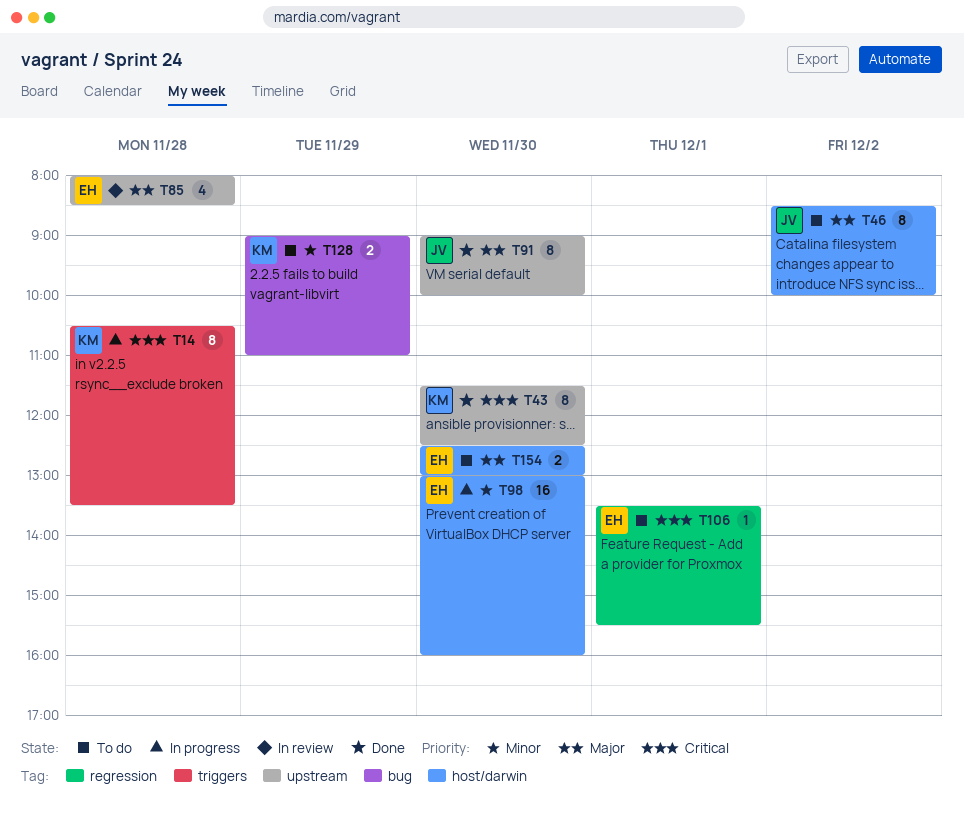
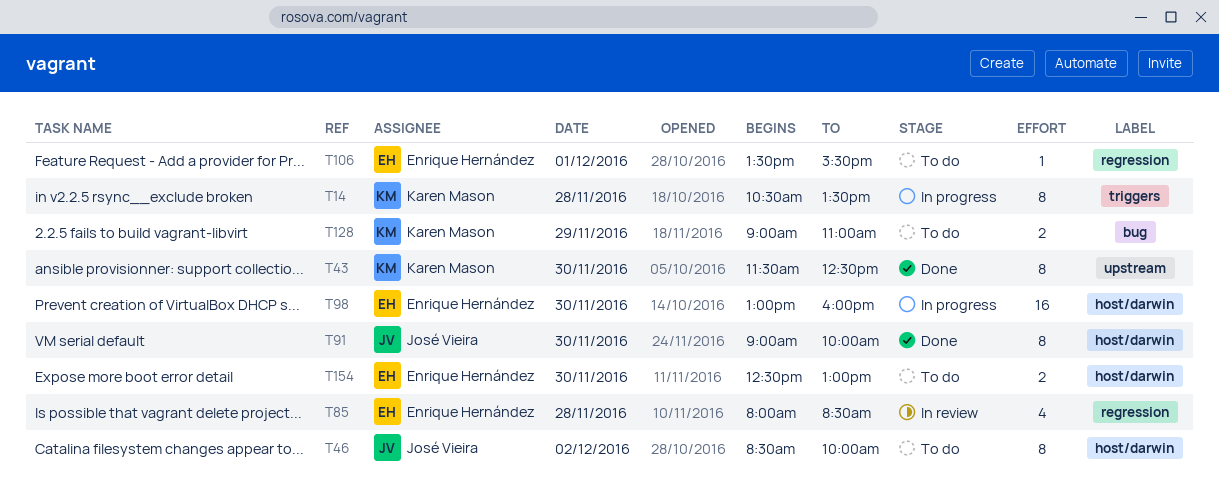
T85, label: upstream -> regression
T91, label: upstream -> host/darwin

